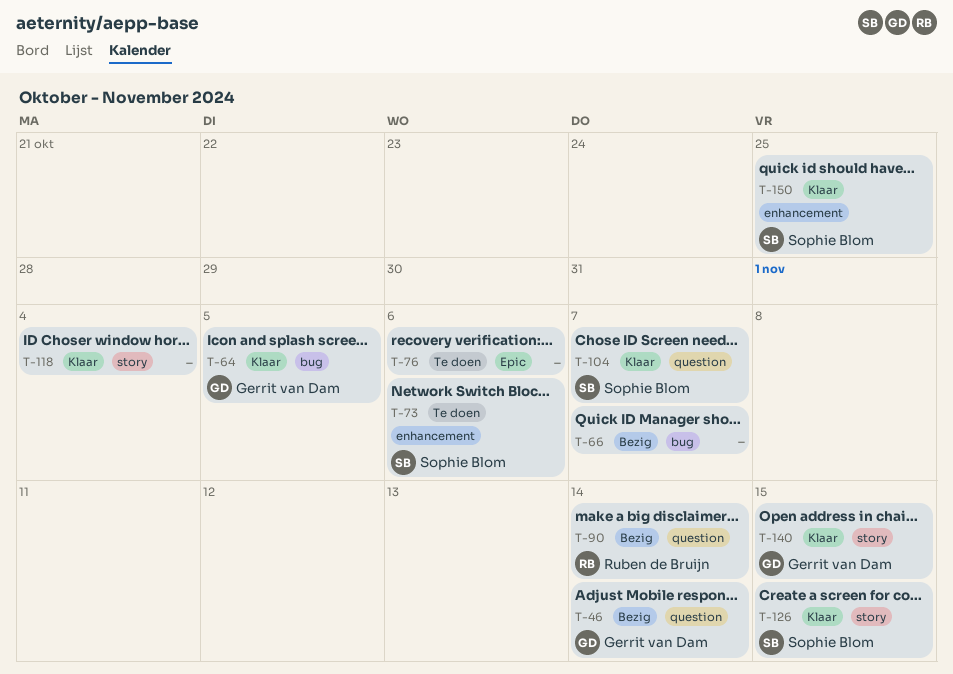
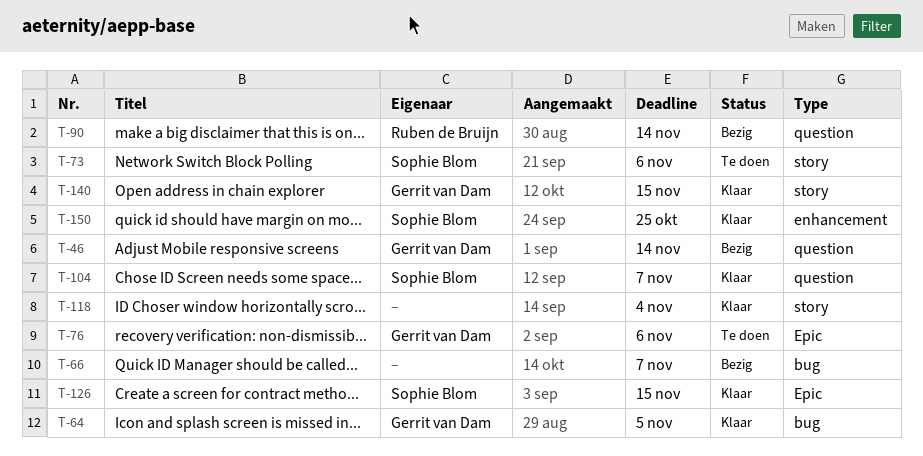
T-73, label: enhancement -> story
T-76, owner: none -> Gerrit van Dam
T-126, label: story -> Epic

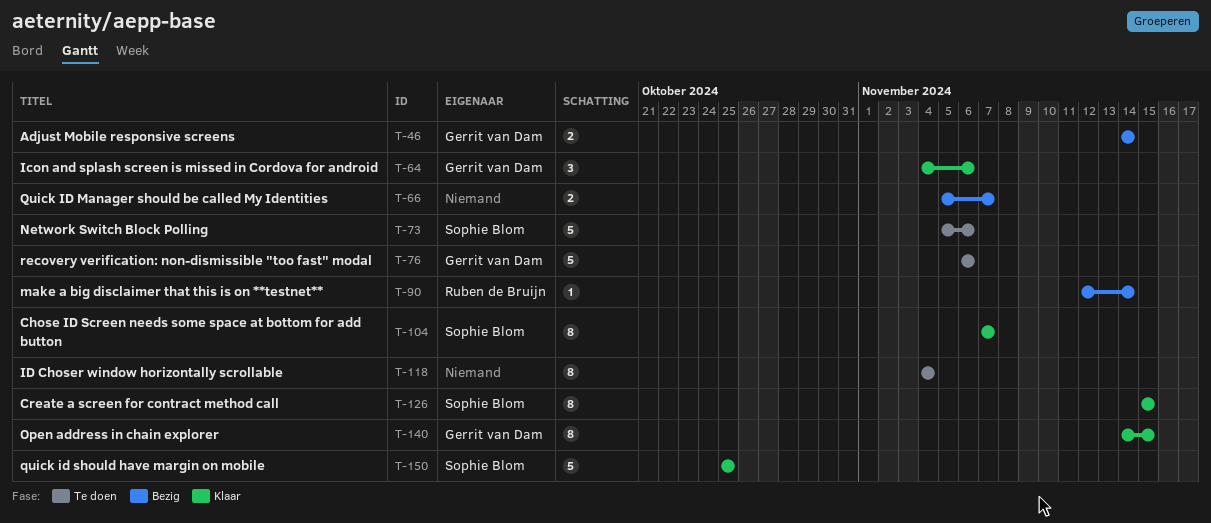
T-64, due: Nov 5 -> Nov 6
T-118, status: Klaar -> Te doen

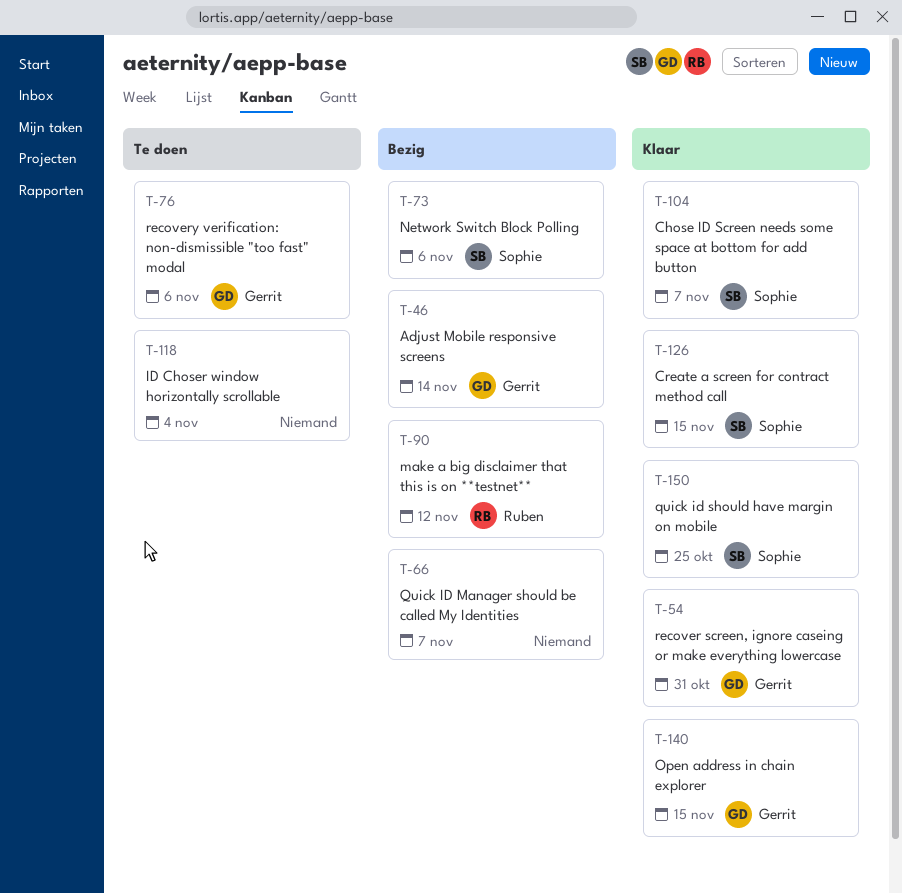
T-54: none -> present
T-64: present -> none
T-73, status: Te doen -> Bezig
T-90, due: Nov 14 -> Nov 12

